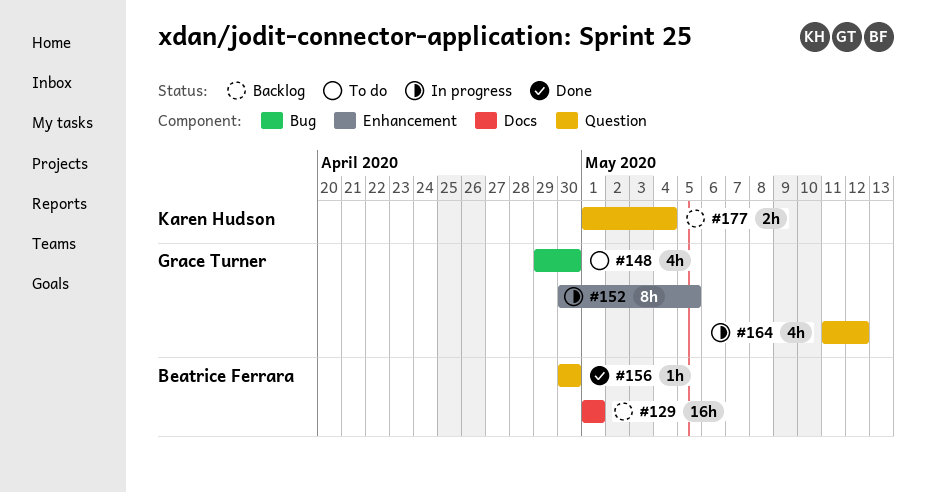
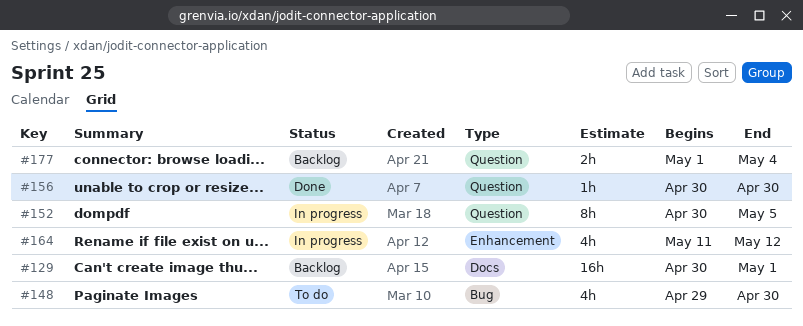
#129, start: May 1 -> Apr 30
#152, label: Enhancement -> Question
#164, label: Question -> Enhancement

